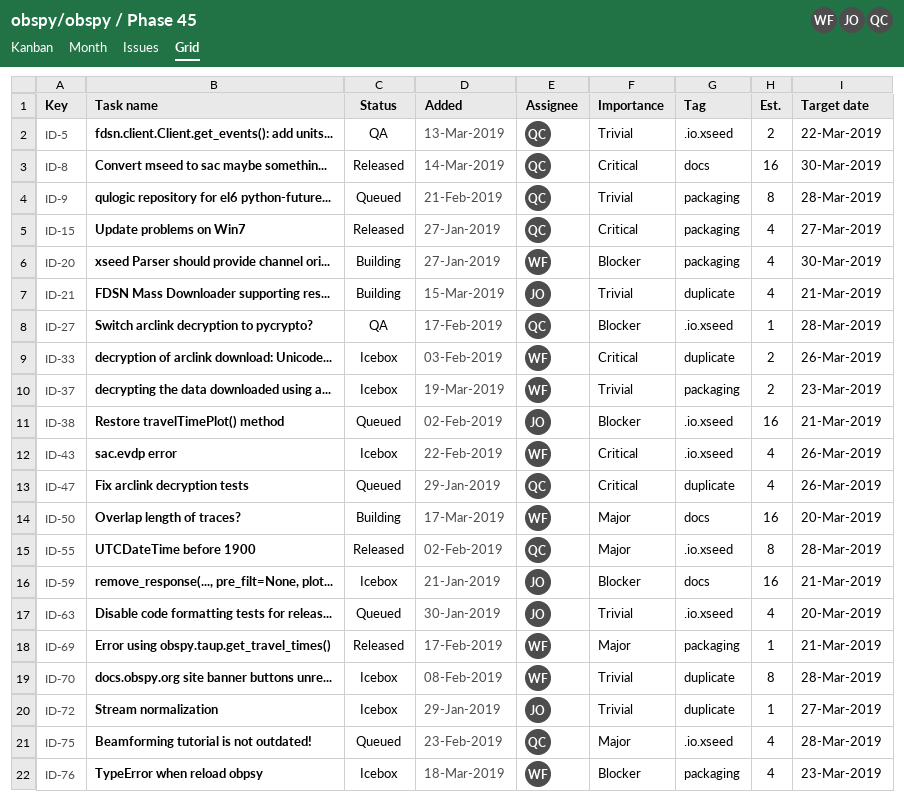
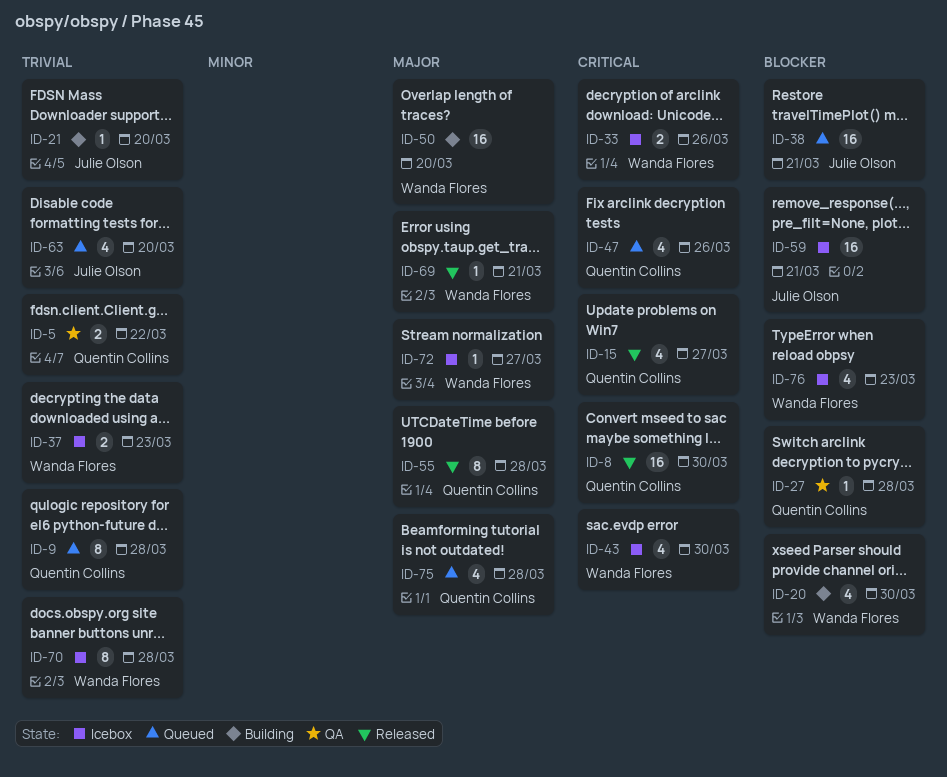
ID-21, estimate: 4 -> 1
ID-21, due: Mar 21 -> Mar 20
ID-43, due: Mar 26 -> Mar 30
ID-72, owner: Julie Olson -> Wanda Flores
ID-72, priority: Trivial -> Major

